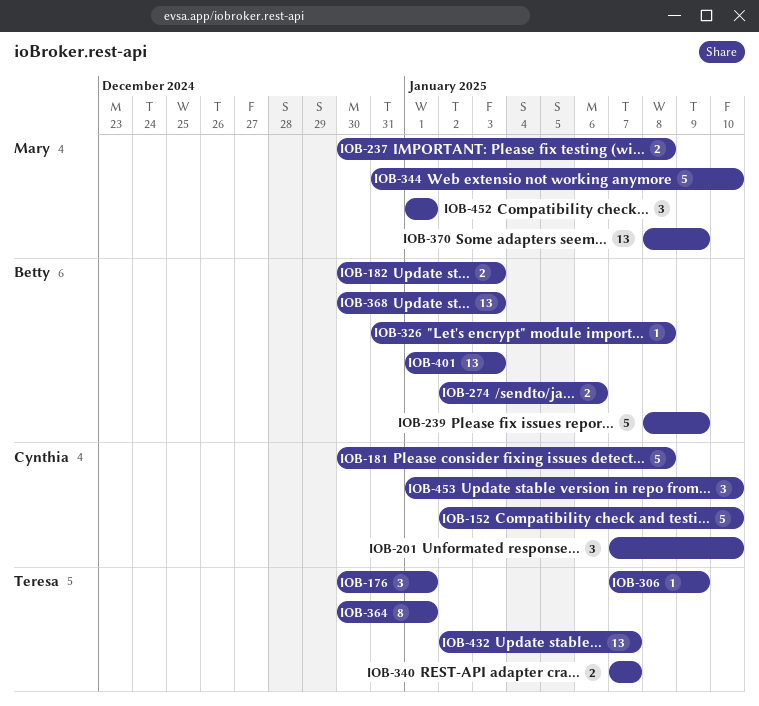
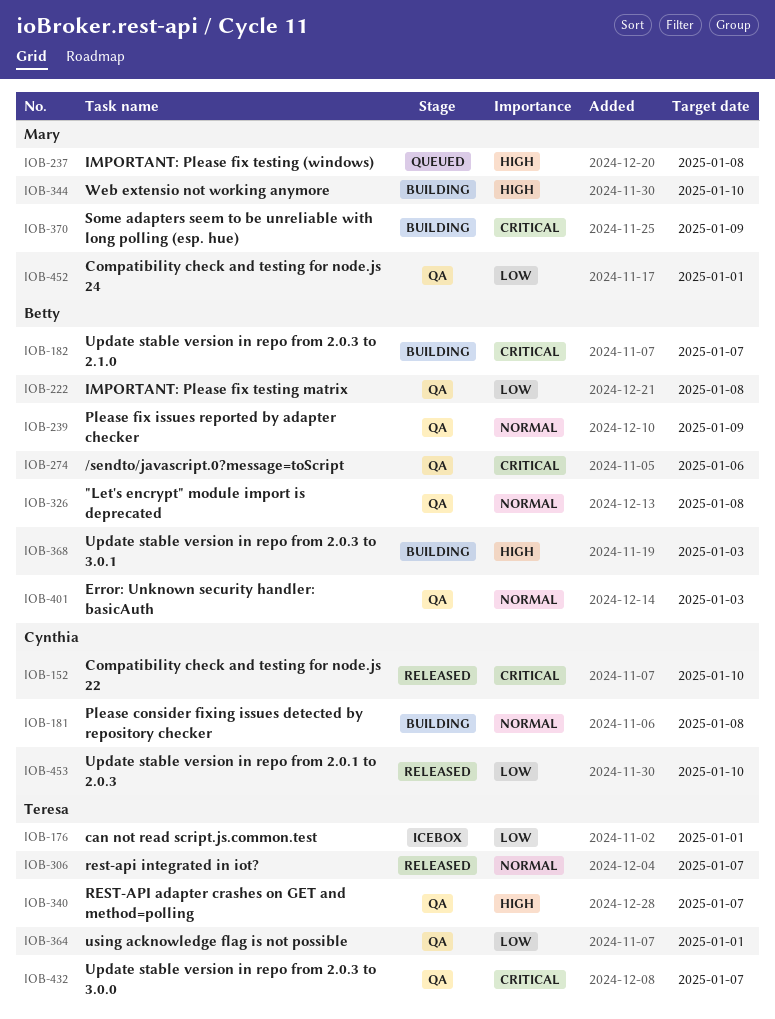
IOB-182, due: Jan 3 -> Jan 7
IOB-201: present -> none
IOB-222: none -> present
IOB-306, due: Jan 9 -> Jan 7

